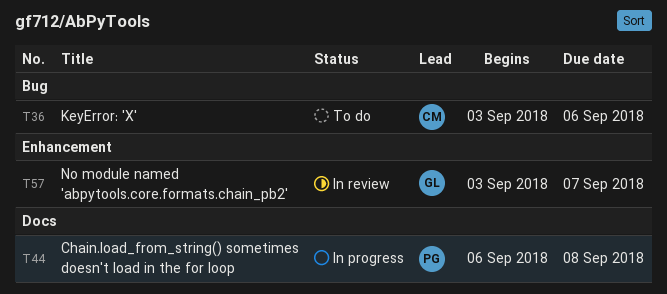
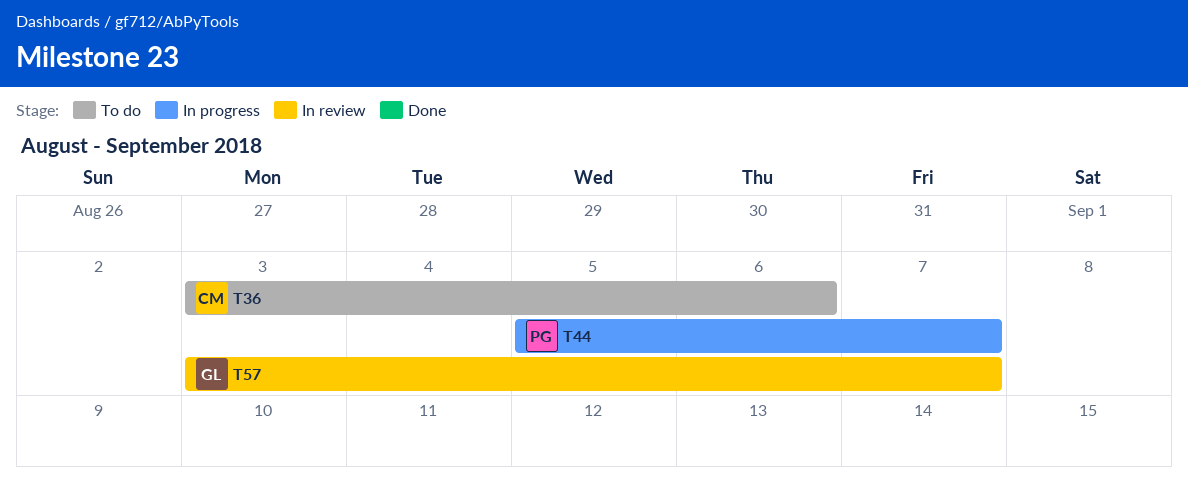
T44, start: Sep 6 -> Sep 5
T44, due: Sep 8 -> Sep 7

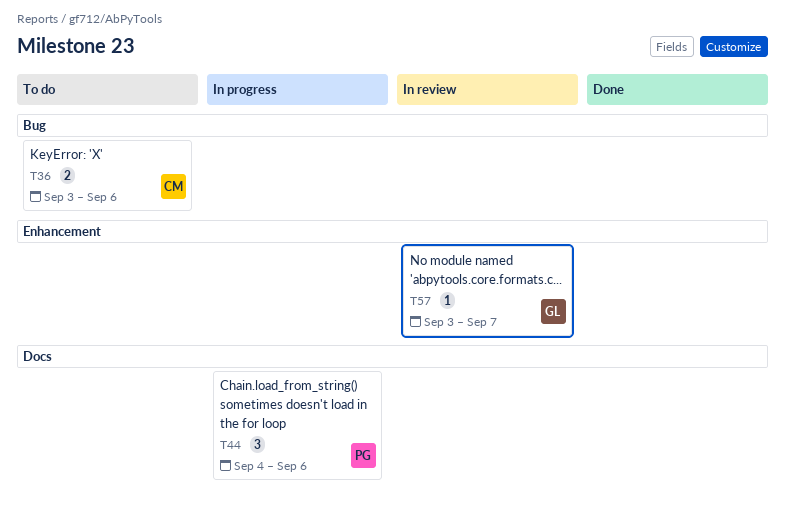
T44, start: Sep 5 -> Sep 4
T44, due: Sep 7 -> Sep 6

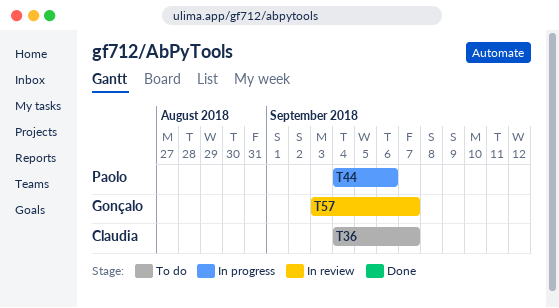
T36, start: Sep 3 -> Sep 4
T36, due: Sep 6 -> Sep 7

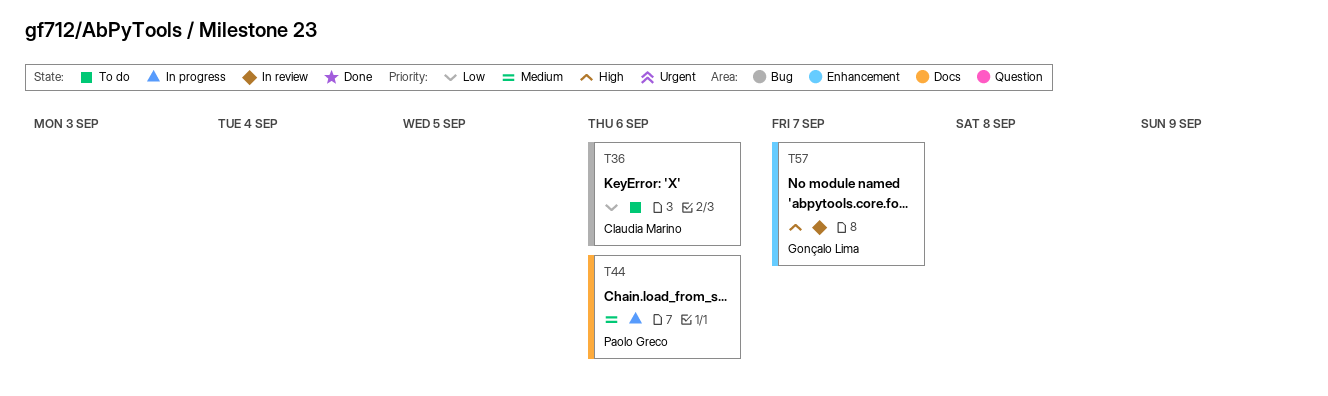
T36, due: Sep 7 -> Sep 6

